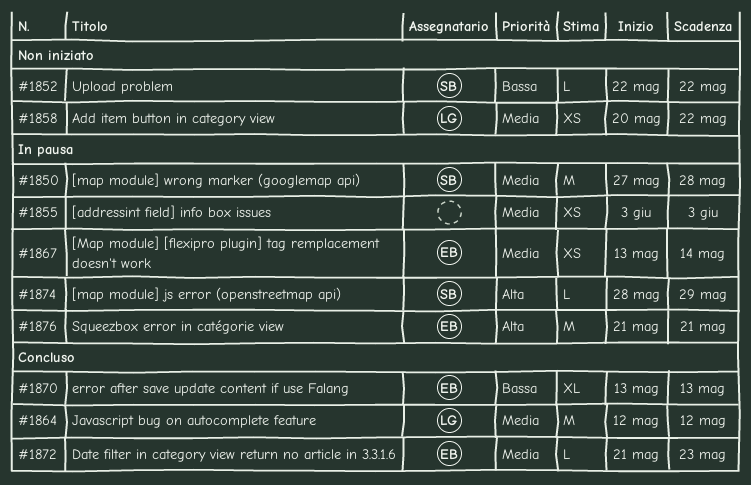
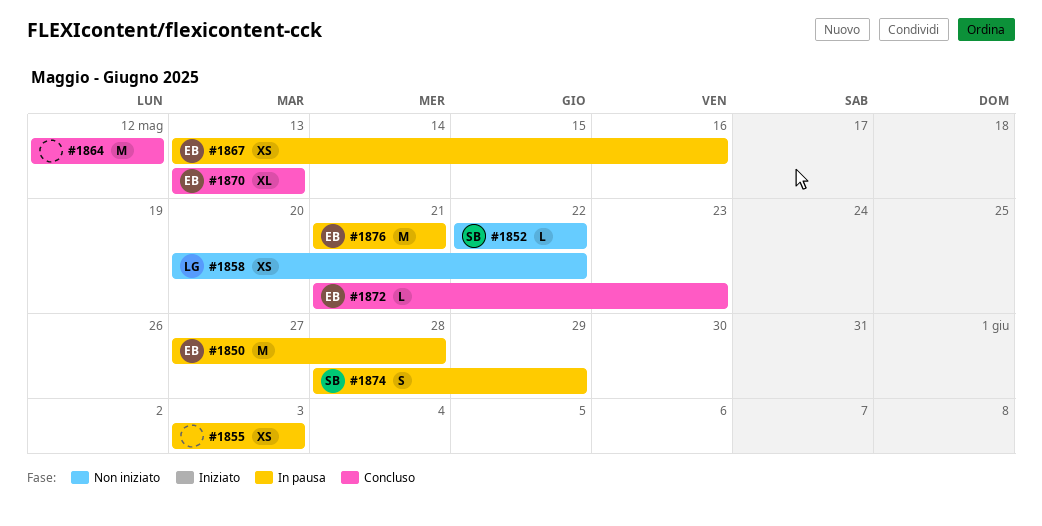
#1850, owner: SB -> EB
#1864, owner: LG -> none
#1867, due: May 14 -> May 16
#1874, estimate: L -> S

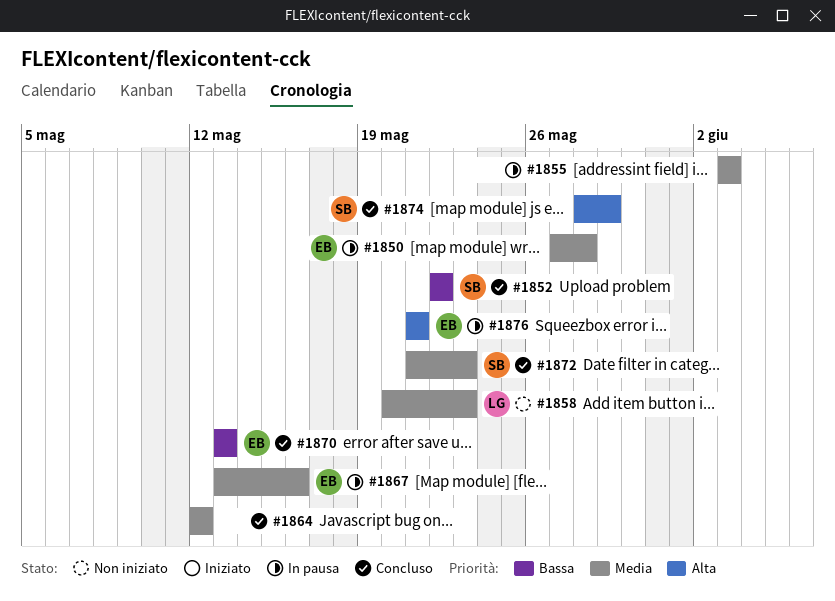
#1852, status: Non iniziato -> Concluso
#1858, due: May 22 -> May 23
#1872, owner: EB -> SB
#1874, status: In pausa -> Concluso

